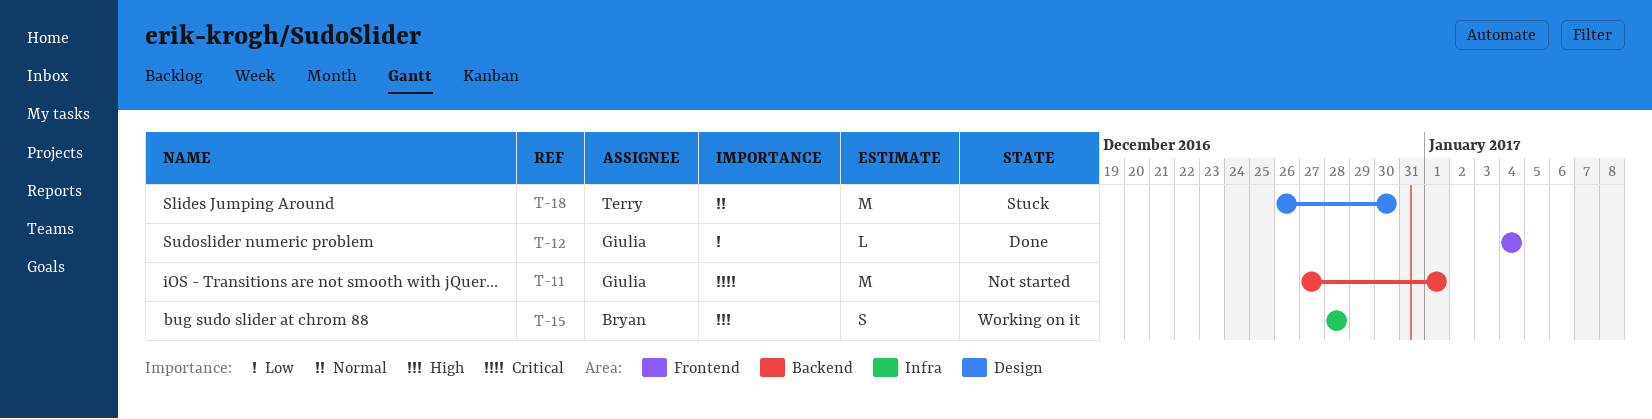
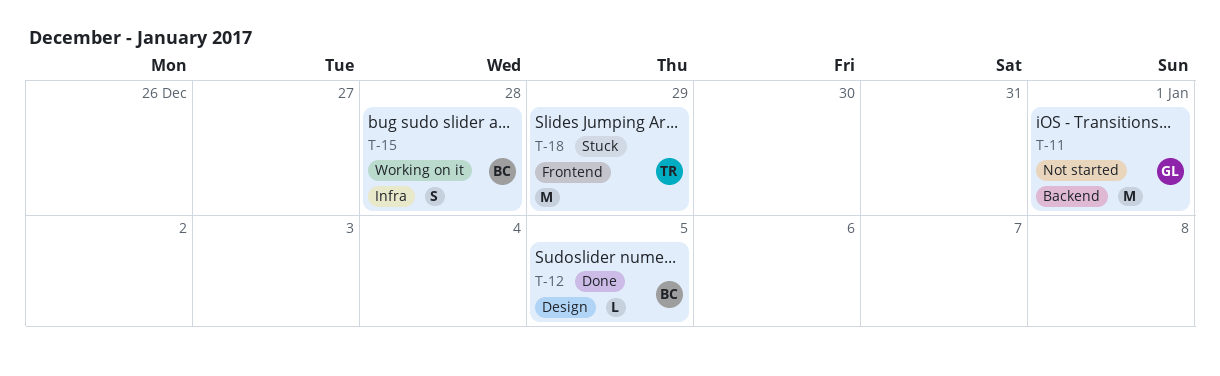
T-12, owner: Giulia -> Bryan
T-12, label: Frontend -> Design
T-12, due: Jan 4 -> Jan 5
T-18, label: Design -> Frontend
T-18, due: Dec 30 -> Dec 29

